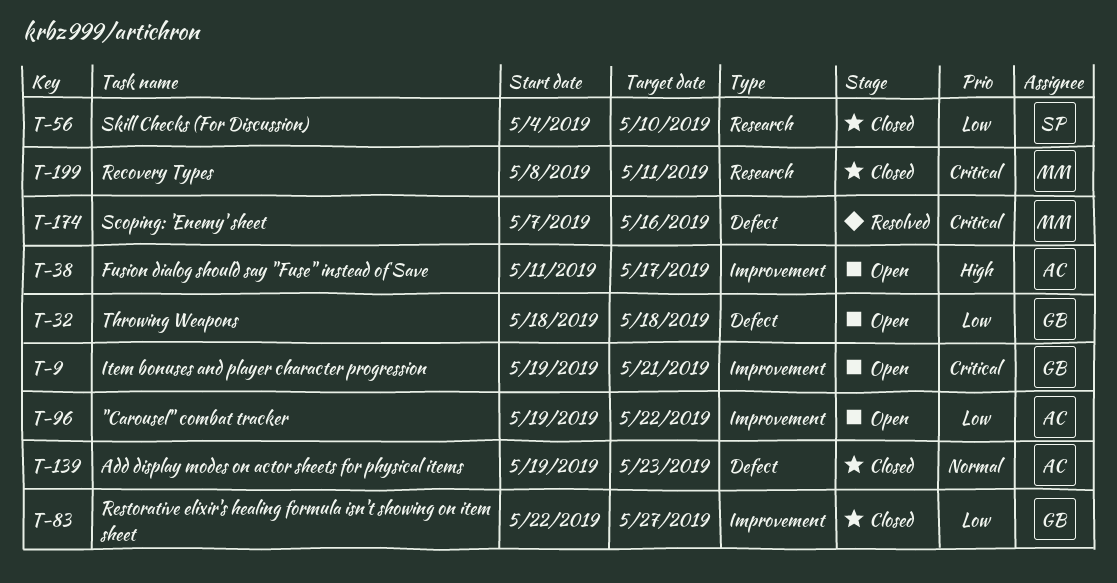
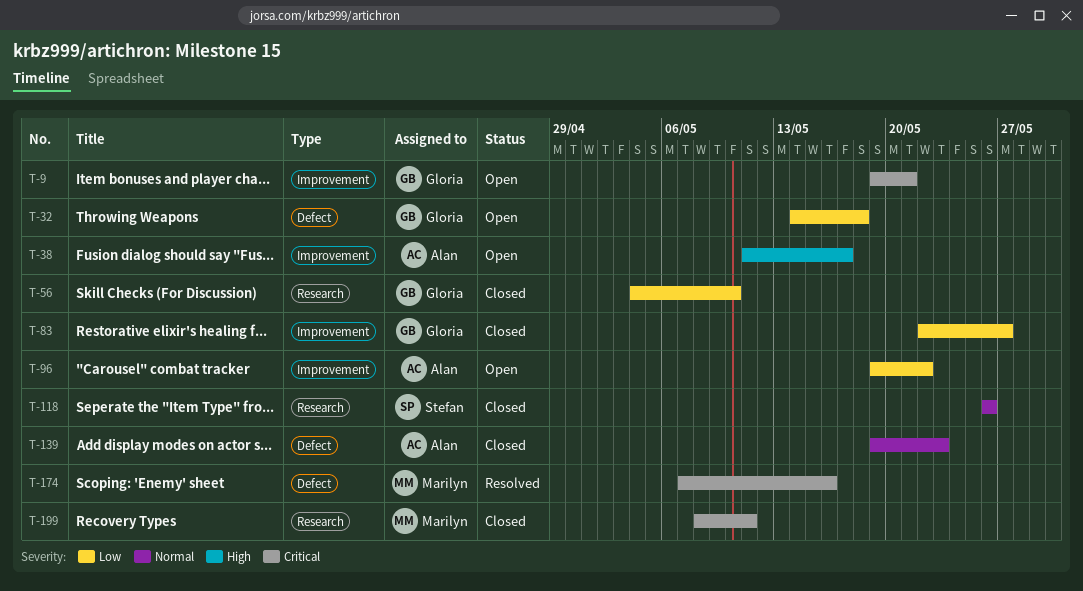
T-32, start: May 18 -> May 14
T-56, owner: Stefan -> Gloria
T-118: none -> present

